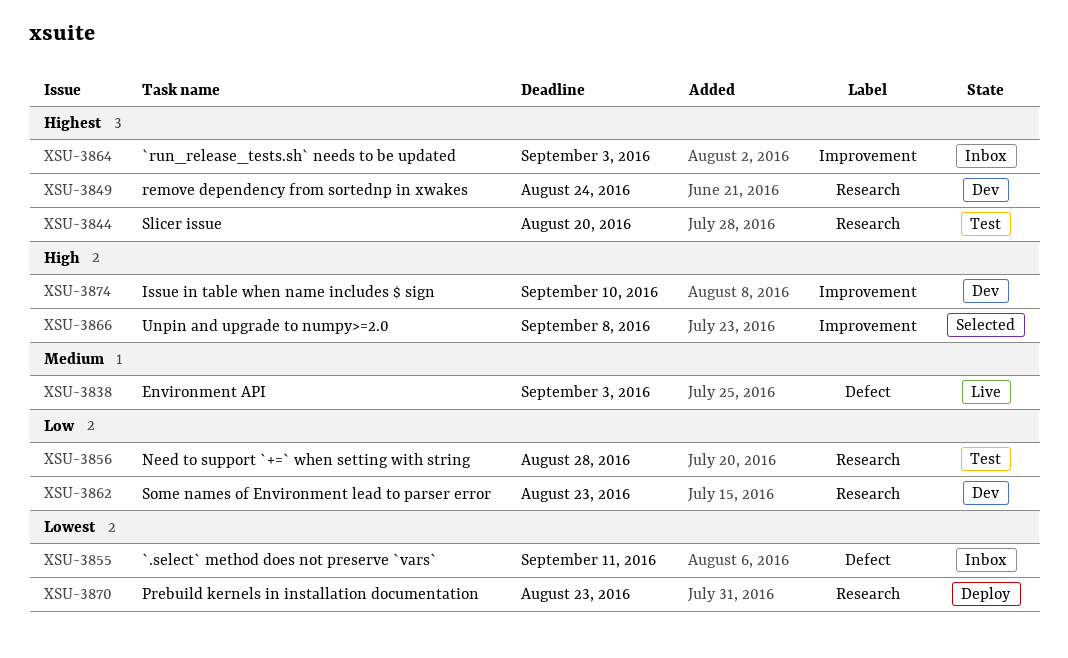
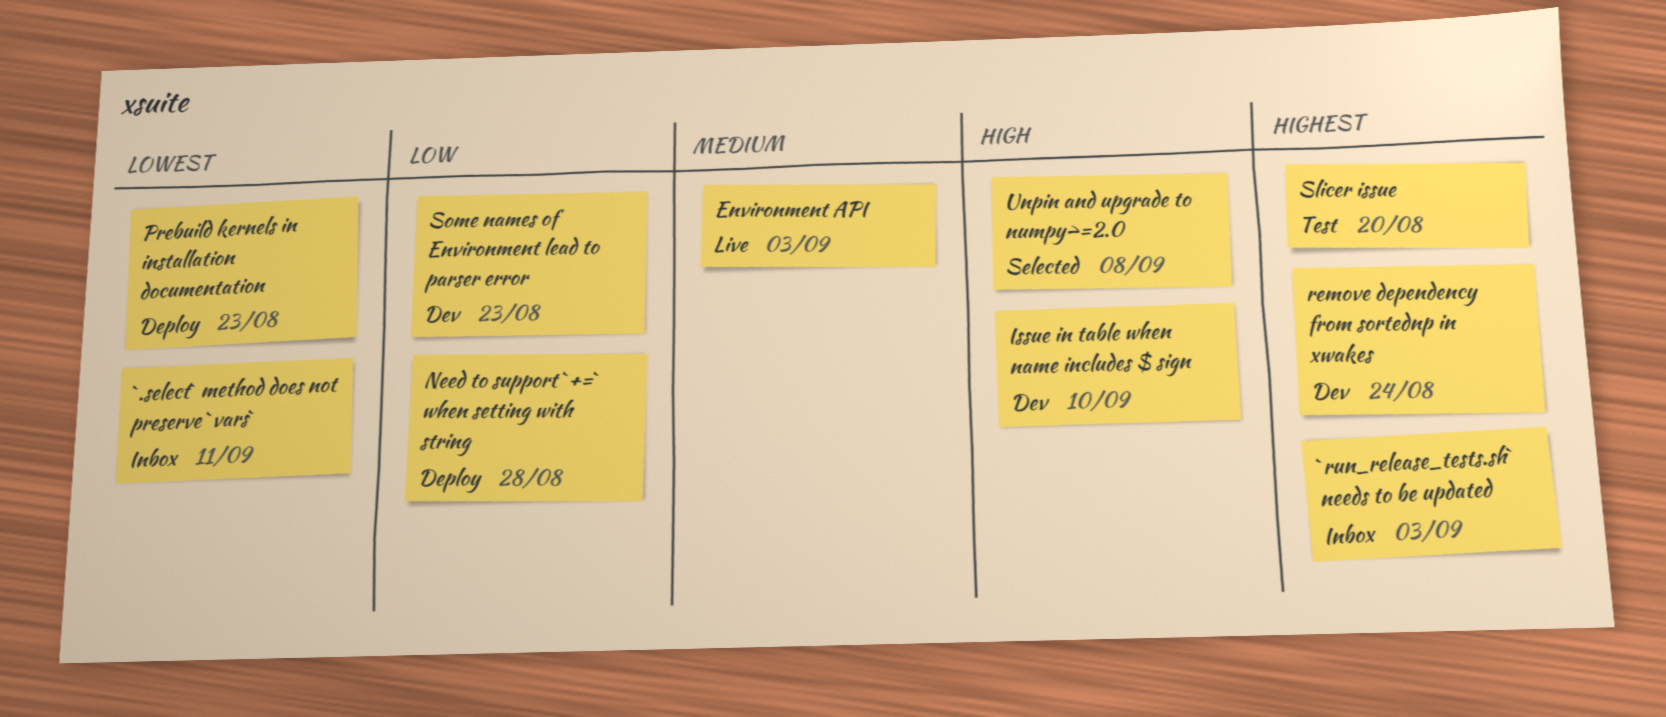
Need to support `+=` when setting with string, status: Test -> Deploy

